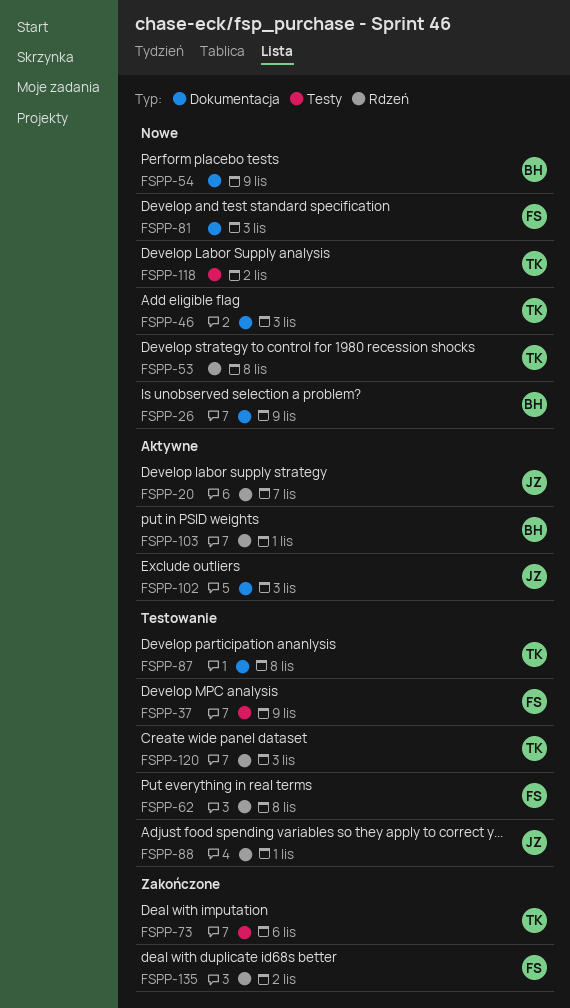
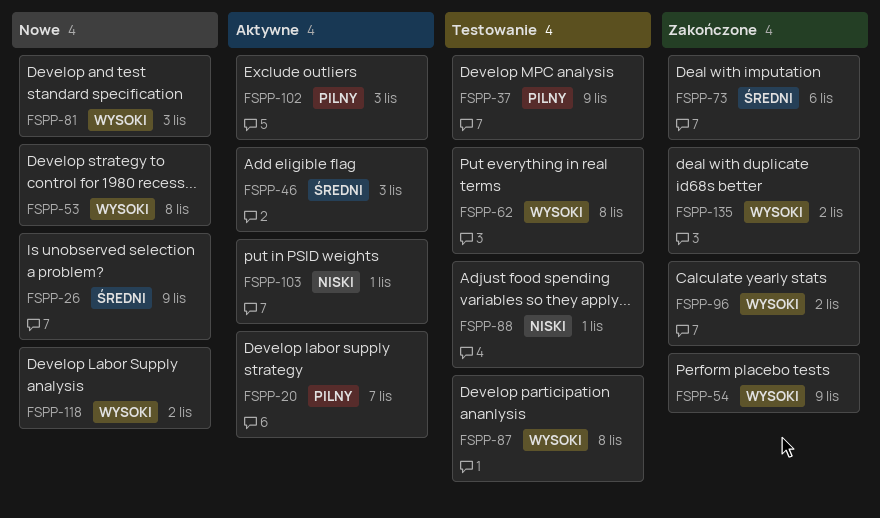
FSPP-46, status: Nowe -> Aktywne
FSPP-54, status: Nowe -> Zakończone
FSPP-96: none -> present
FSPP-120: present -> none

